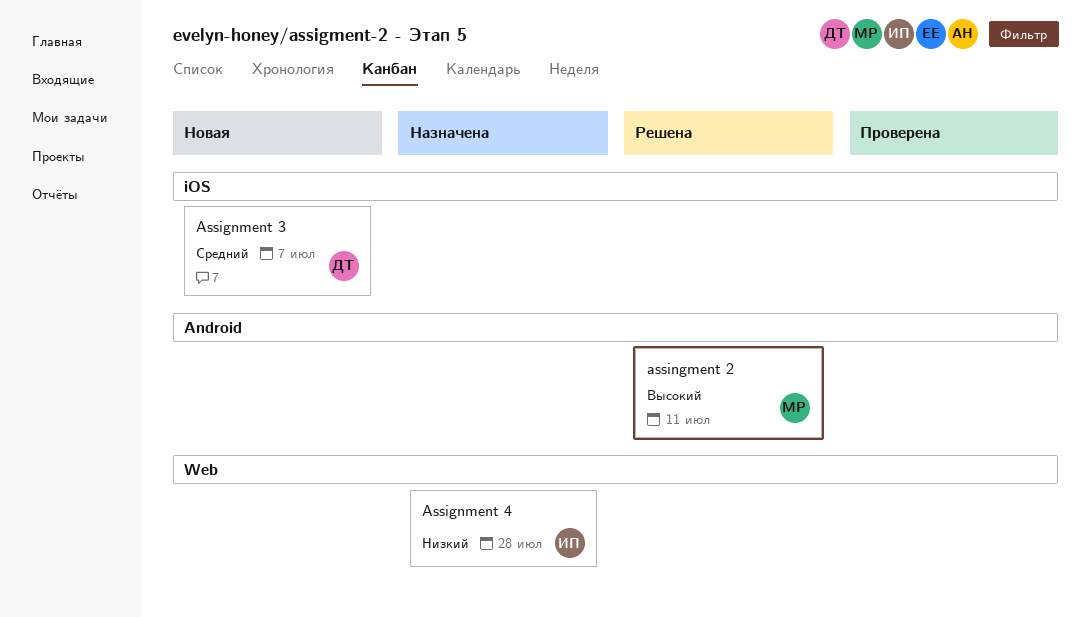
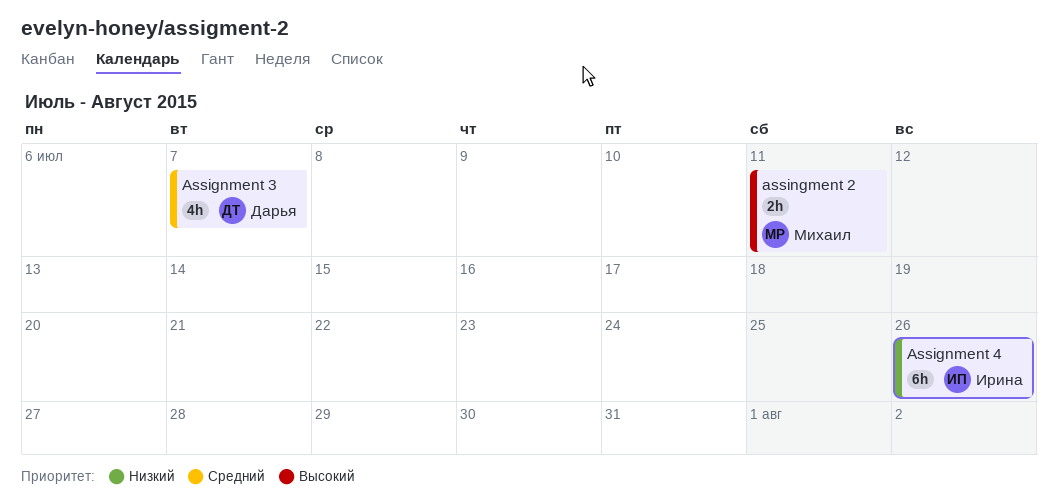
Assignment 4, due: Jul 28 -> Jul 26

